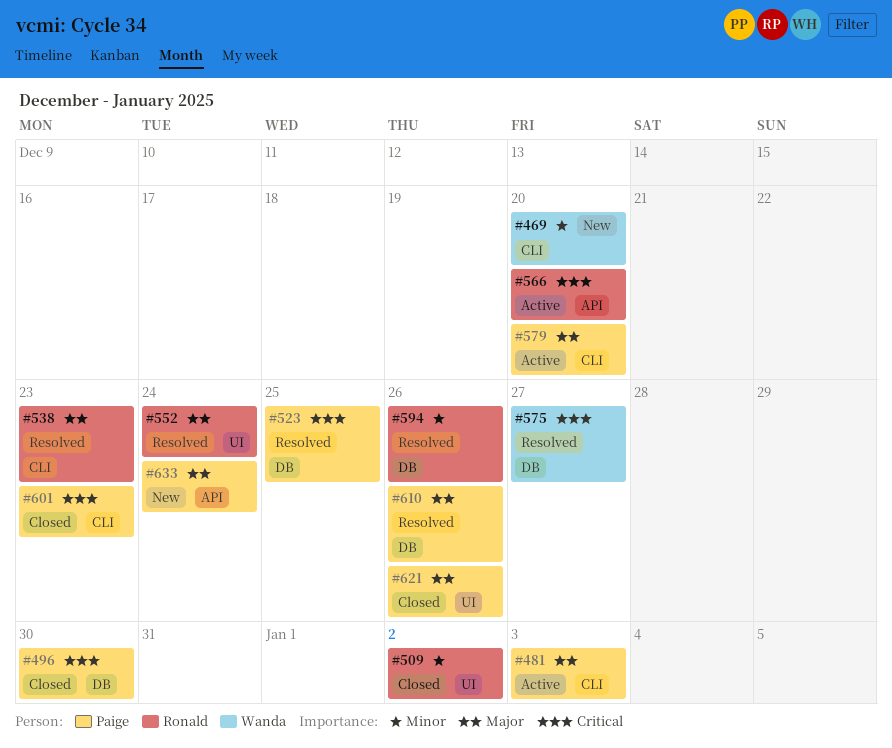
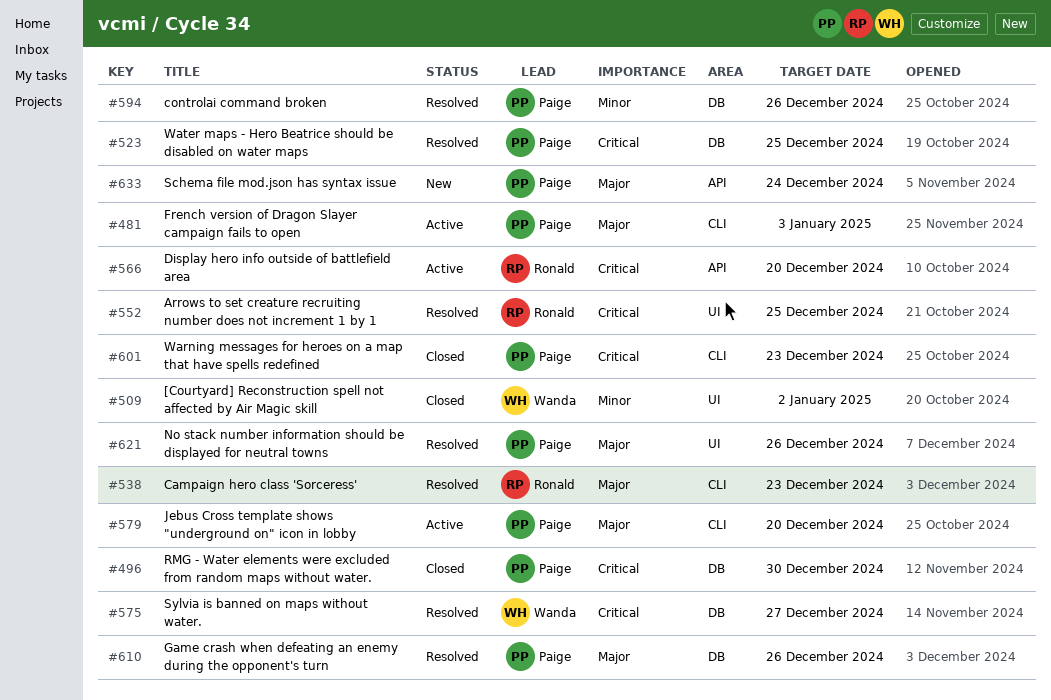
#469: present -> none
#509, owner: Ronald -> Wanda
#552, priority: Major -> Critical
#552, due: Dec 24 -> Dec 25
#594, owner: Ronald -> Paige
#621, status: Closed -> Resolved

